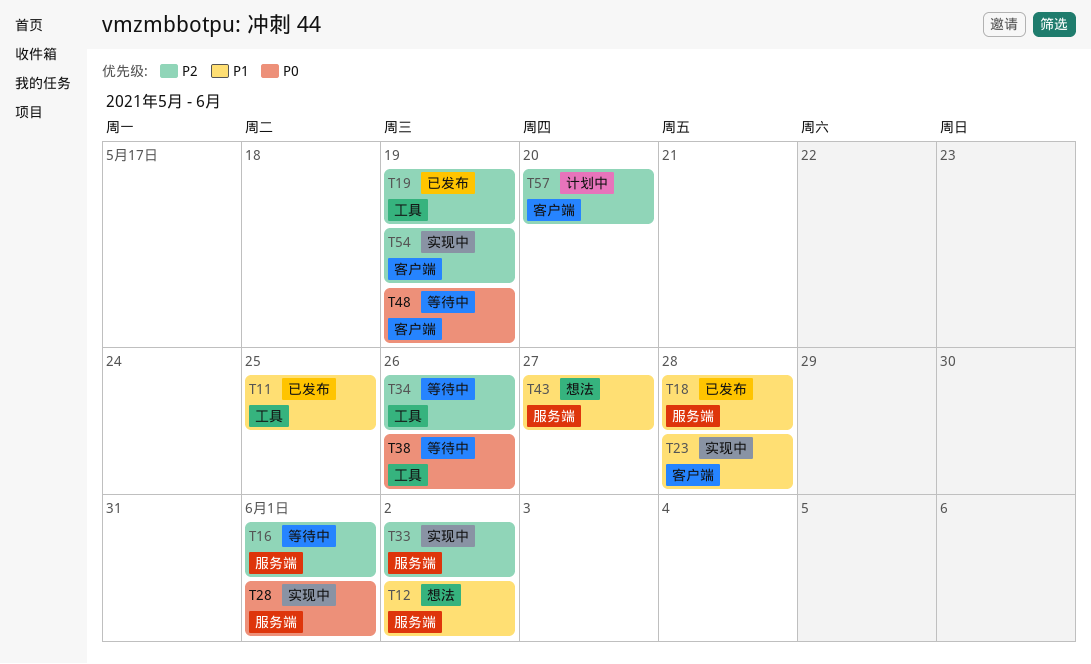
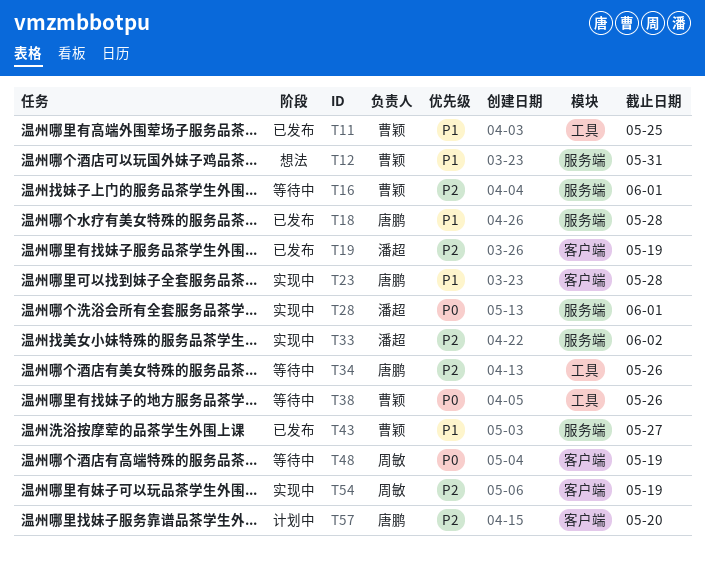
T12, due: Jun 2 -> May 31
T19, label: 工具 -> 客户端
T43, status: 想法 -> 已发布

